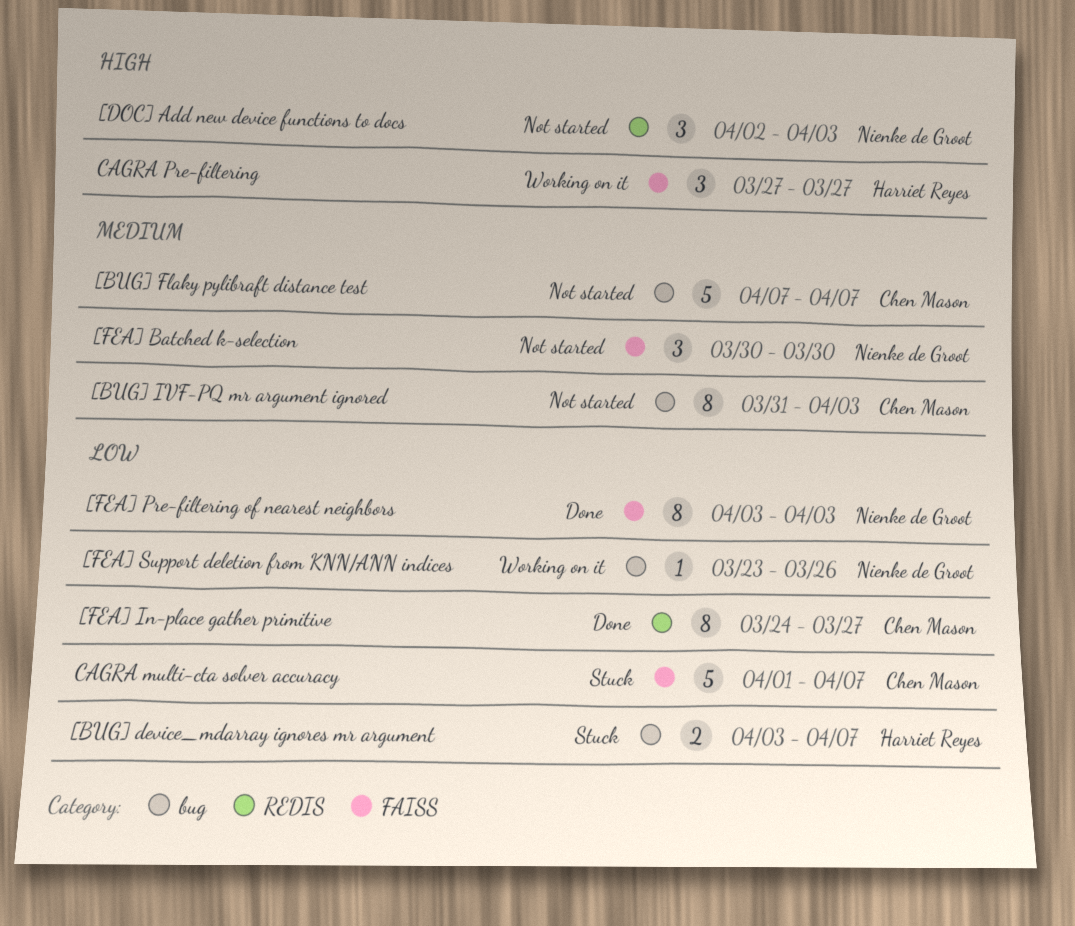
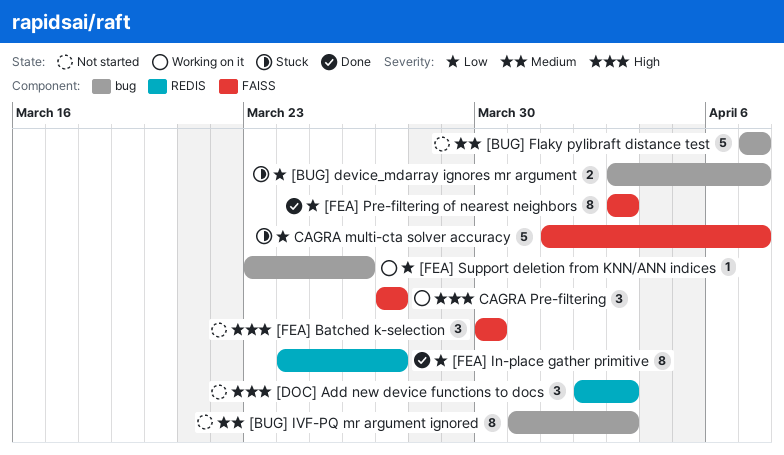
[FEA] Batched k-selection, priority: Medium -> High

